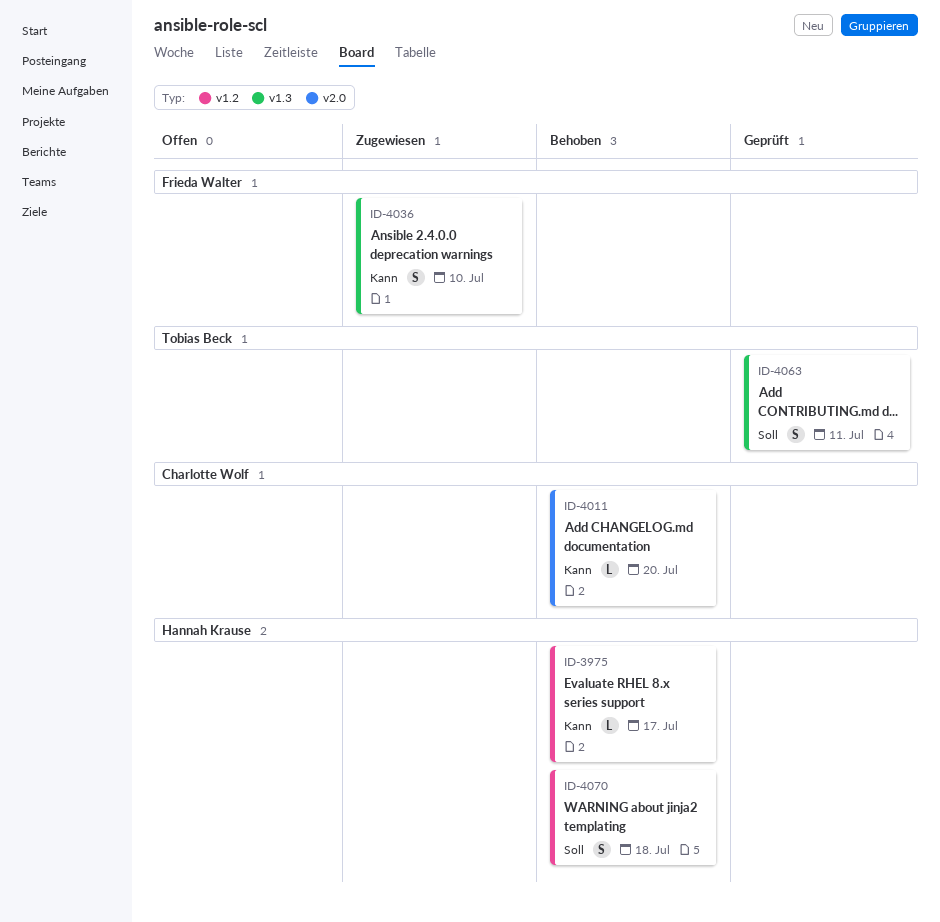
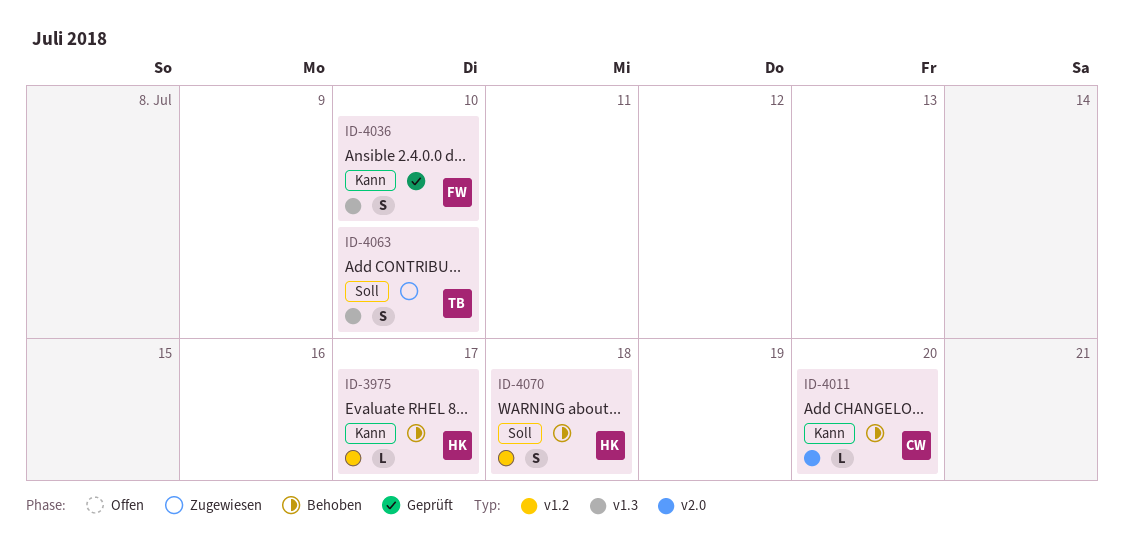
ID-4036, status: Zugewiesen -> Geprüft
ID-4063, status: Geprüft -> Zugewiesen
ID-4063, due: Jul 11 -> Jul 10

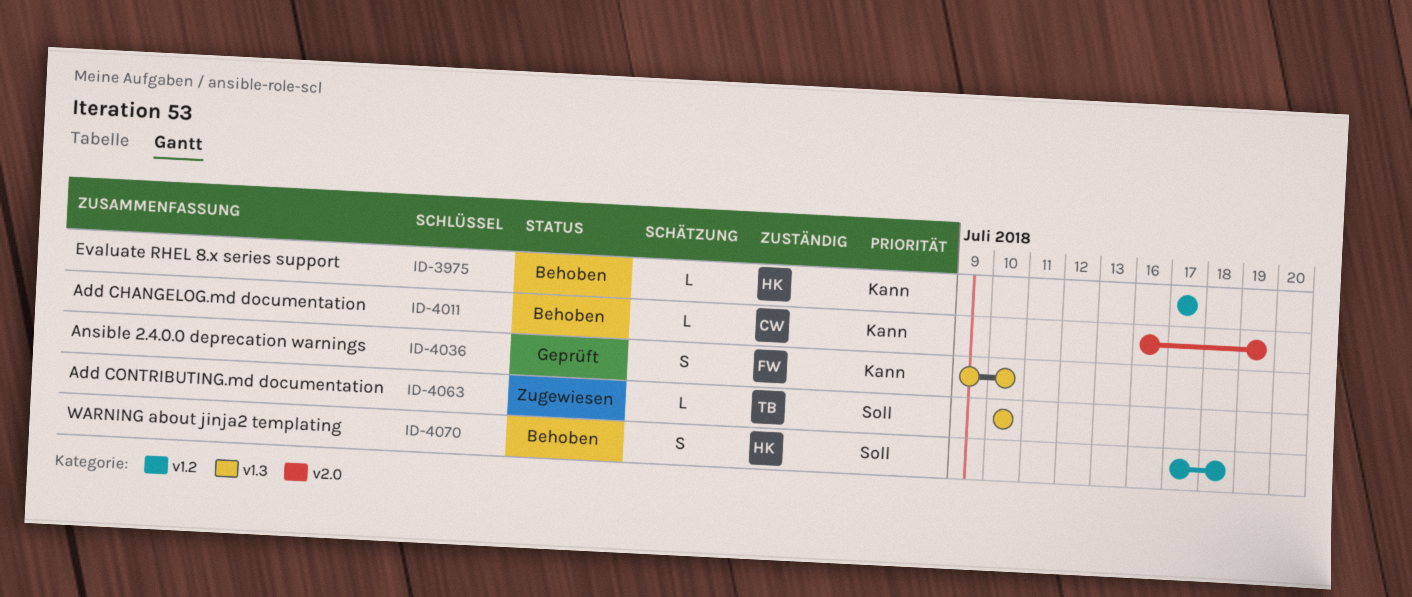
ID-4011, due: Jul 20 -> Jul 19
ID-4063, estimate: S -> L

